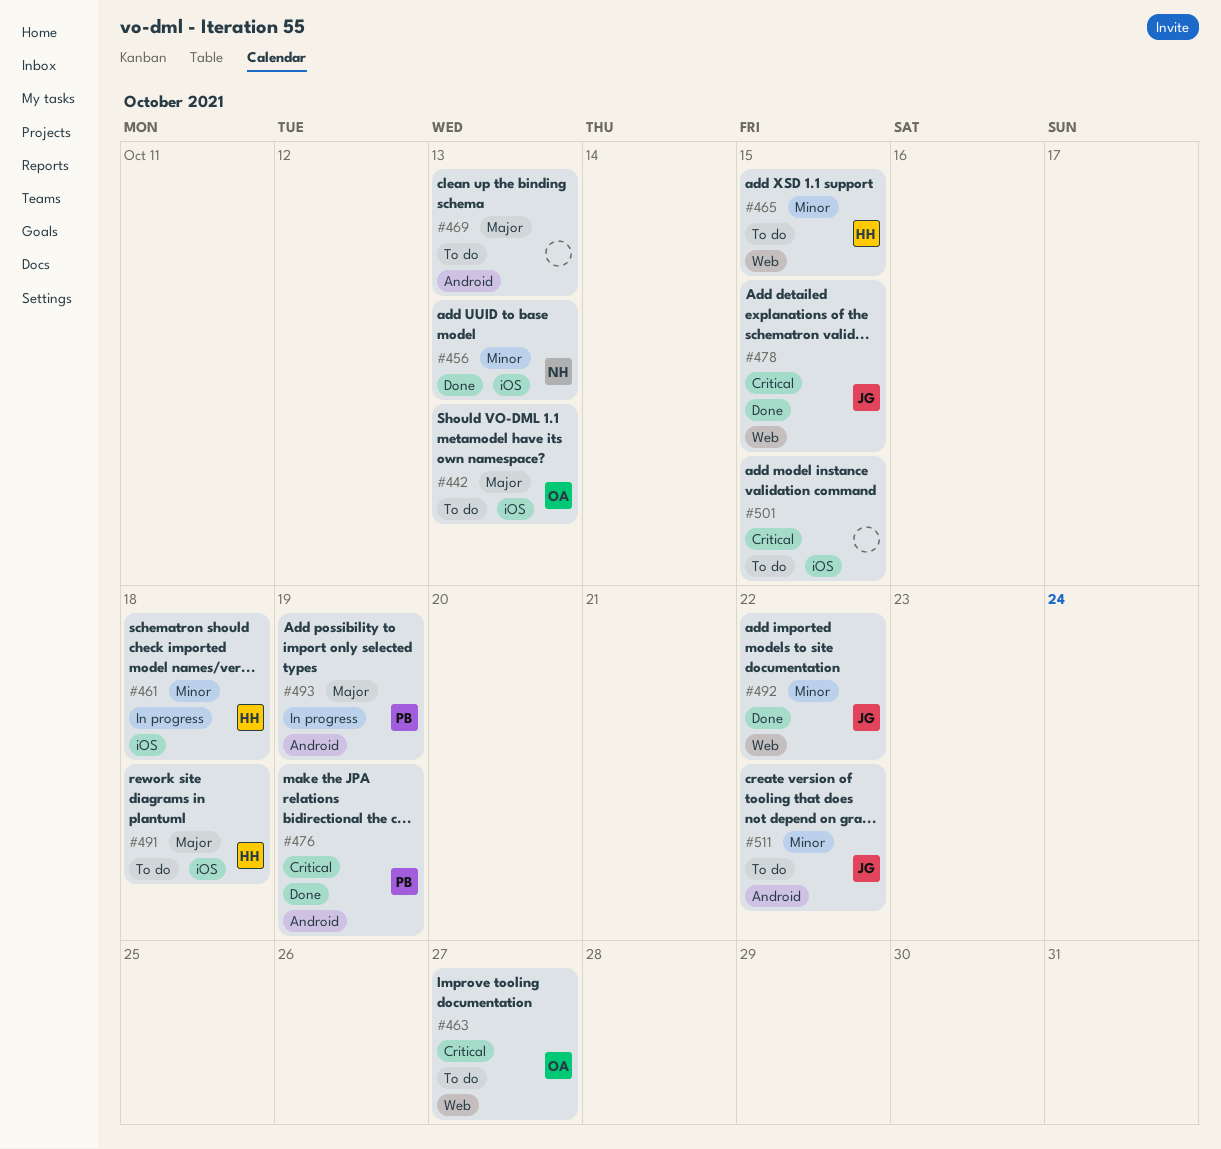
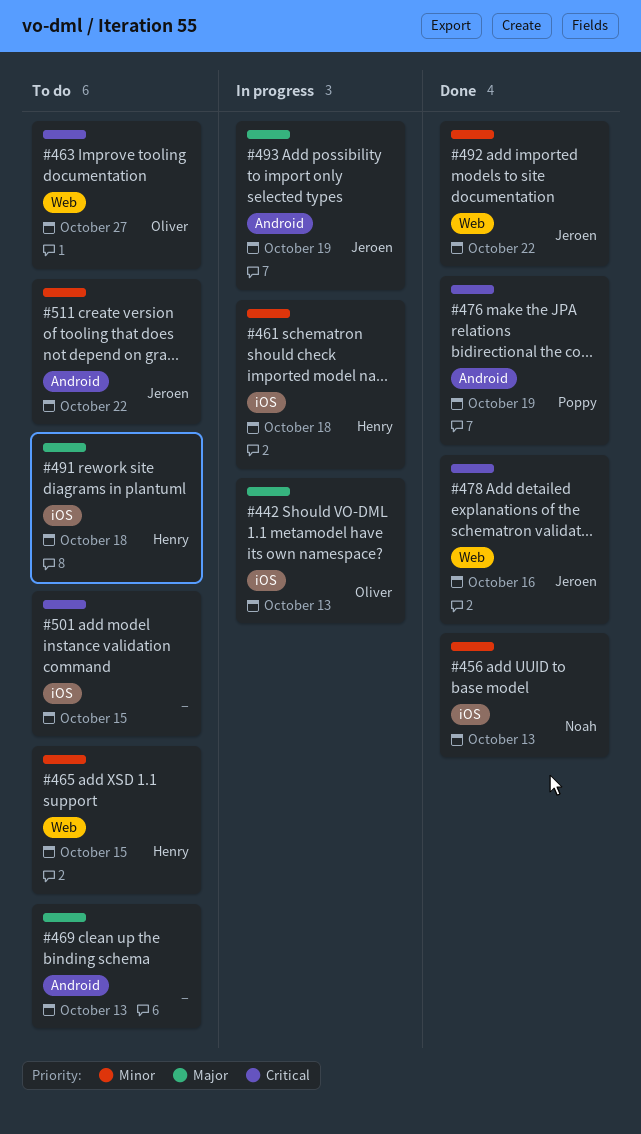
#442, status: To do -> In progress
#478, due: Oct 15 -> Oct 16
#493, owner: Poppy -> Jeroen

